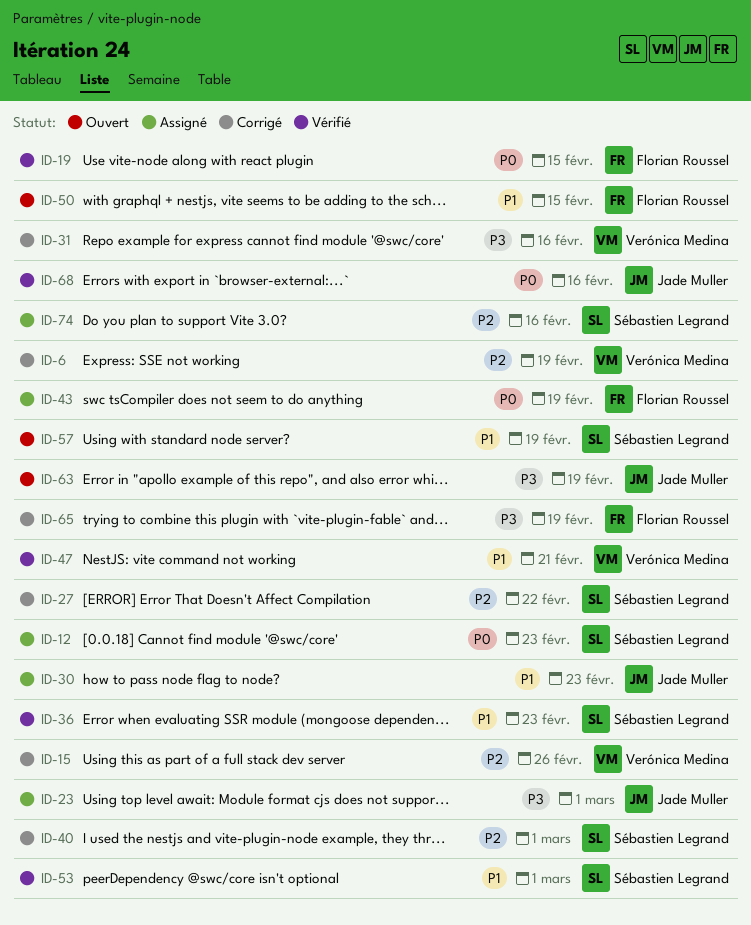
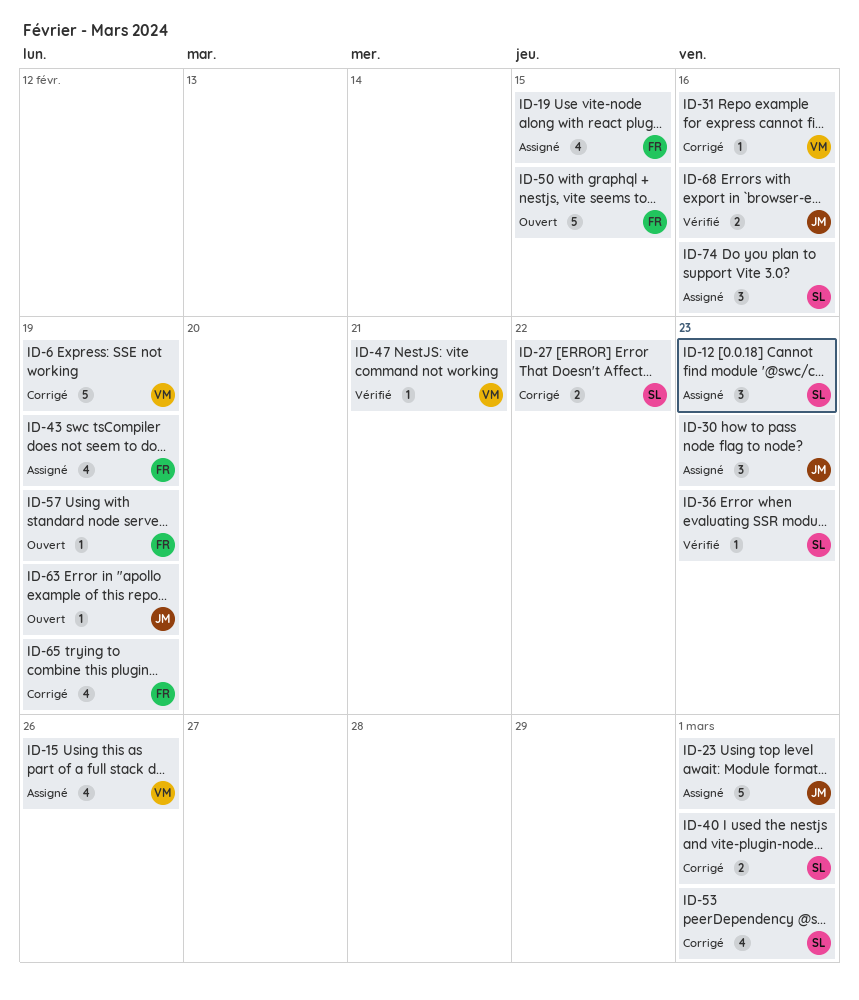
ID-15, status: Corrigé -> Assigné
ID-19, status: Vérifié -> Assigné
ID-53, status: Vérifié -> Corrigé
ID-57, owner: Sébastien Legrand -> Florian Roussel

